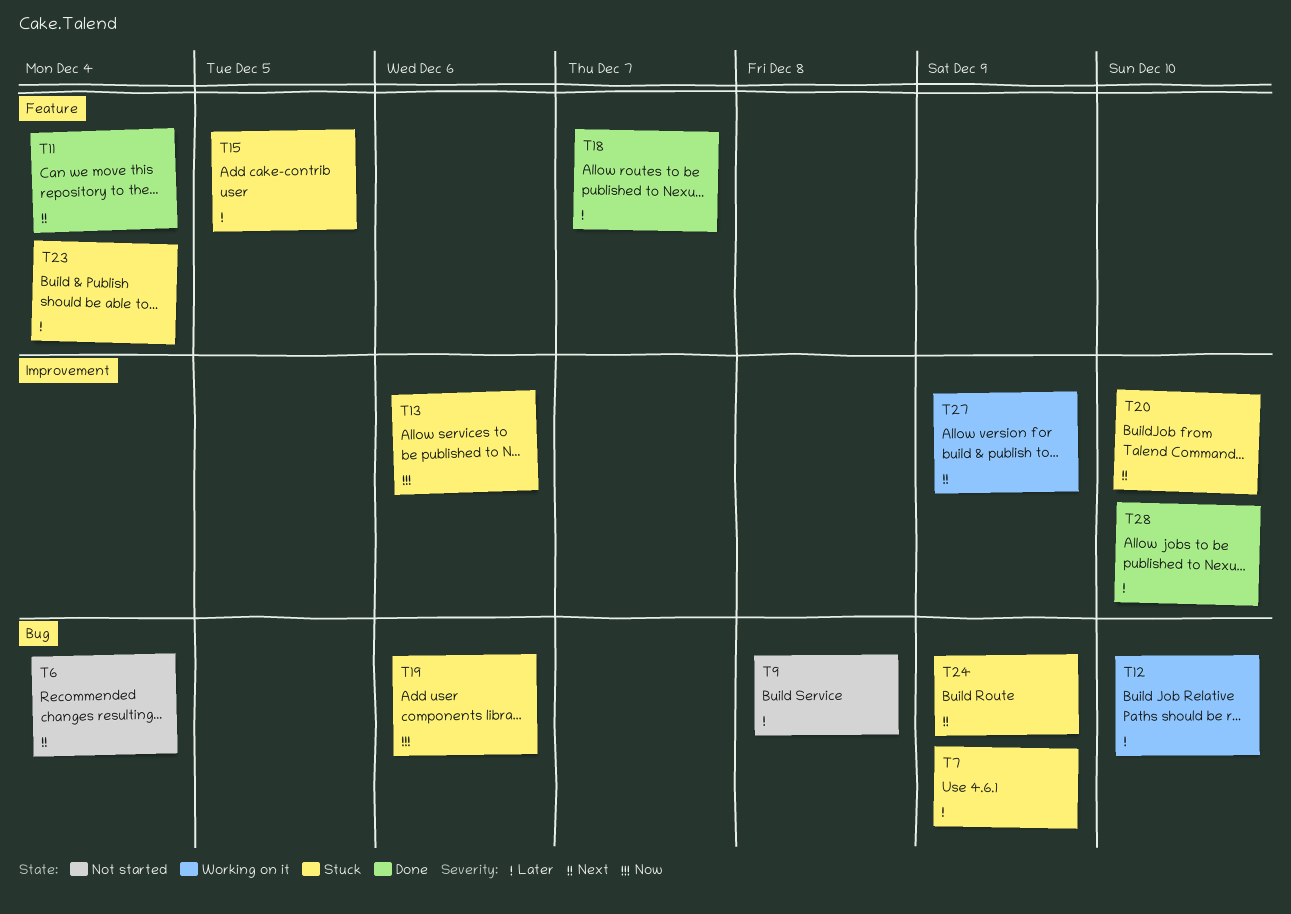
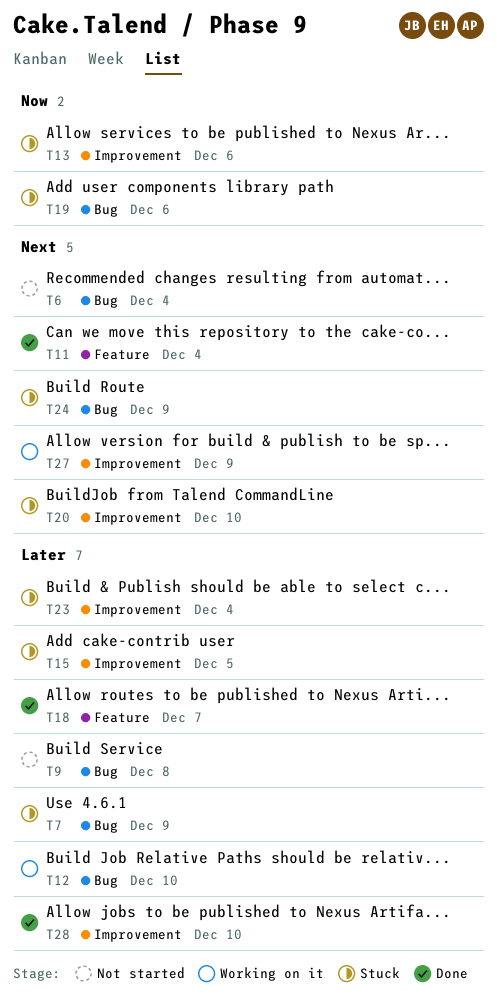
T15, label: Feature -> Improvement
T23, label: Feature -> Improvement

